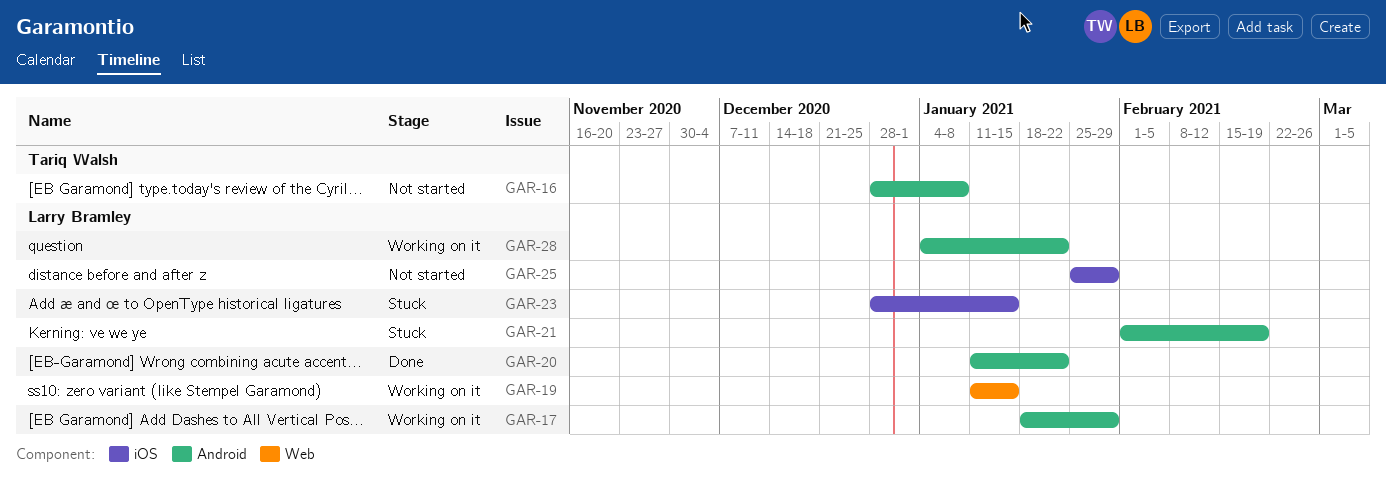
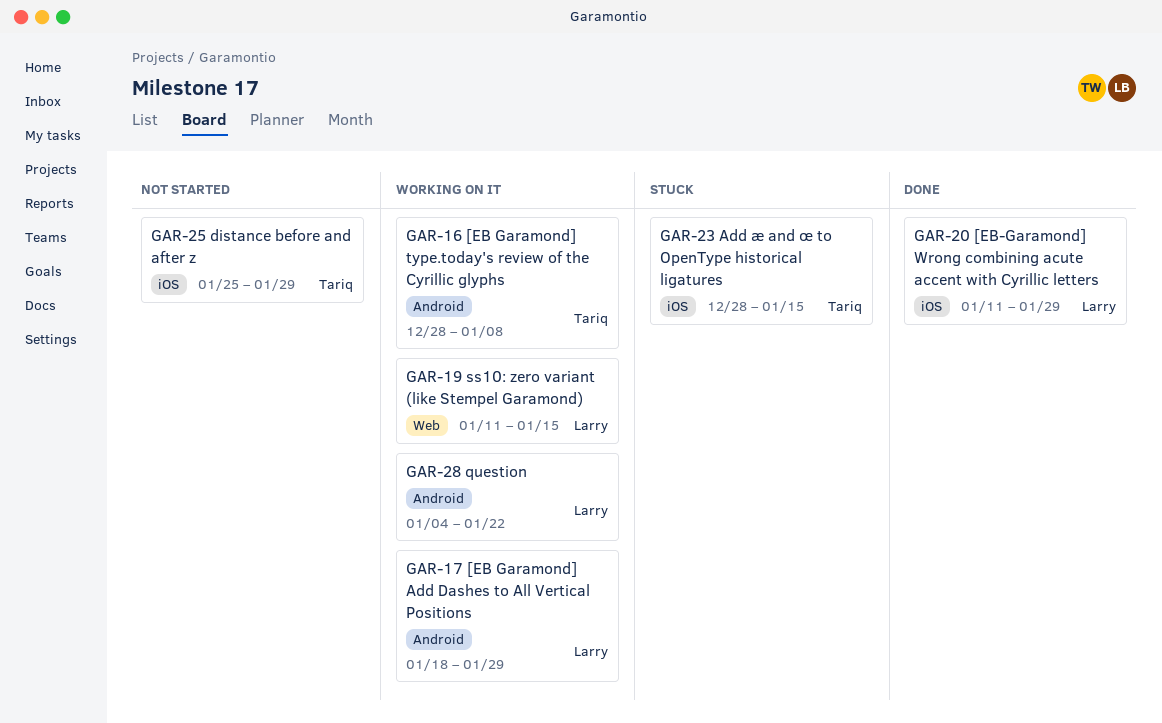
GAR-16, status: Not started -> Working on it
GAR-20, label: Android -> iOS
GAR-20, due: Jan 22 -> Jan 29
GAR-21: present -> none
GAR-23, owner: Larry Bramley -> Tariq Walsh
GAR-25, owner: Larry Bramley -> Tariq Walsh

